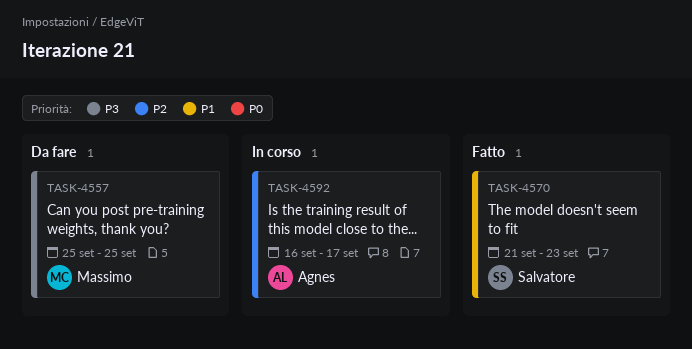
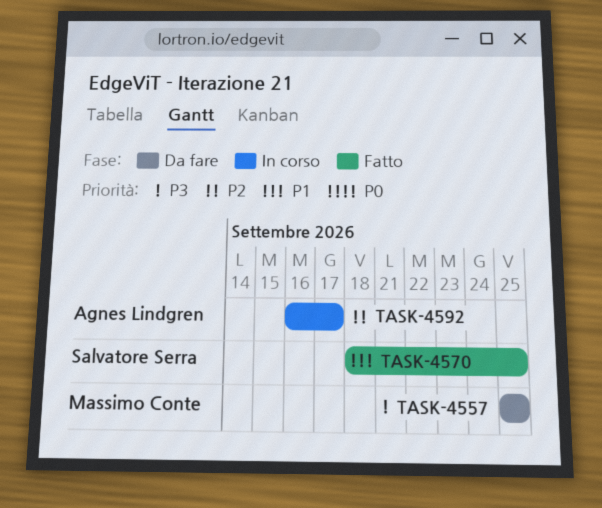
TASK-4570, start: Sep 21 -> Sep 18
TASK-4570, due: Sep 23 -> Sep 25

